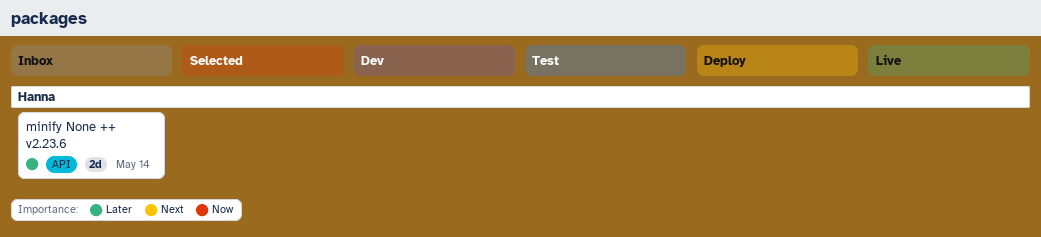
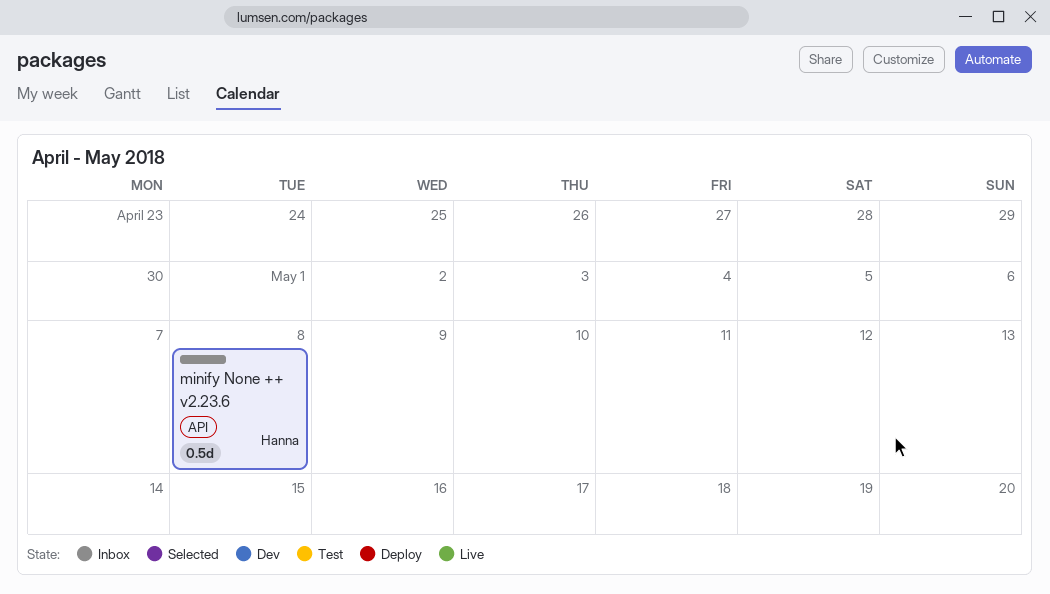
minify None ++ v2.23.6, estimate: 2d -> 0.5d
minify None ++ v2.23.6, due: May 14 -> May 8

